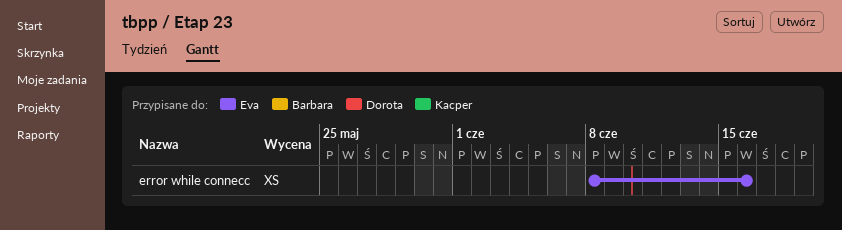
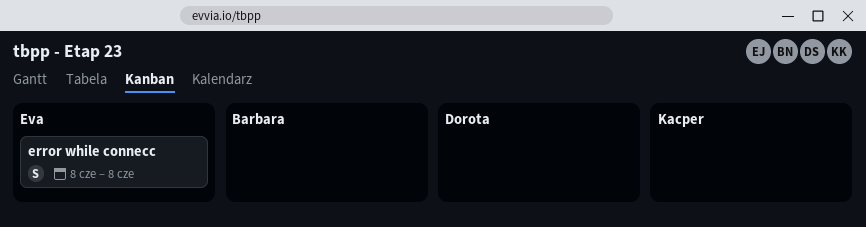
error while connecc, estimate: XS -> S
error while connecc, due: Jun 16 -> Jun 8

